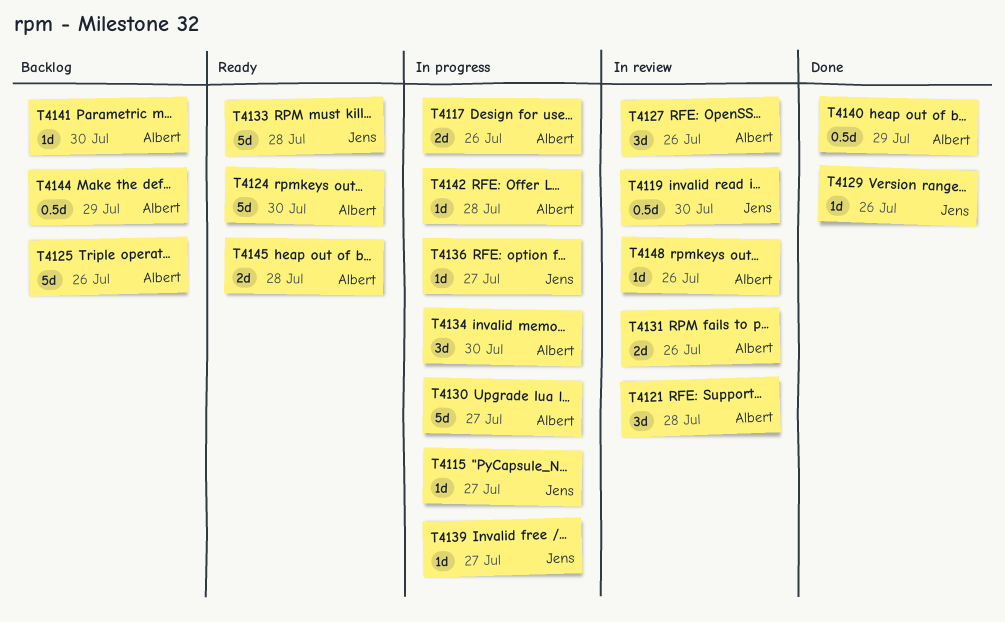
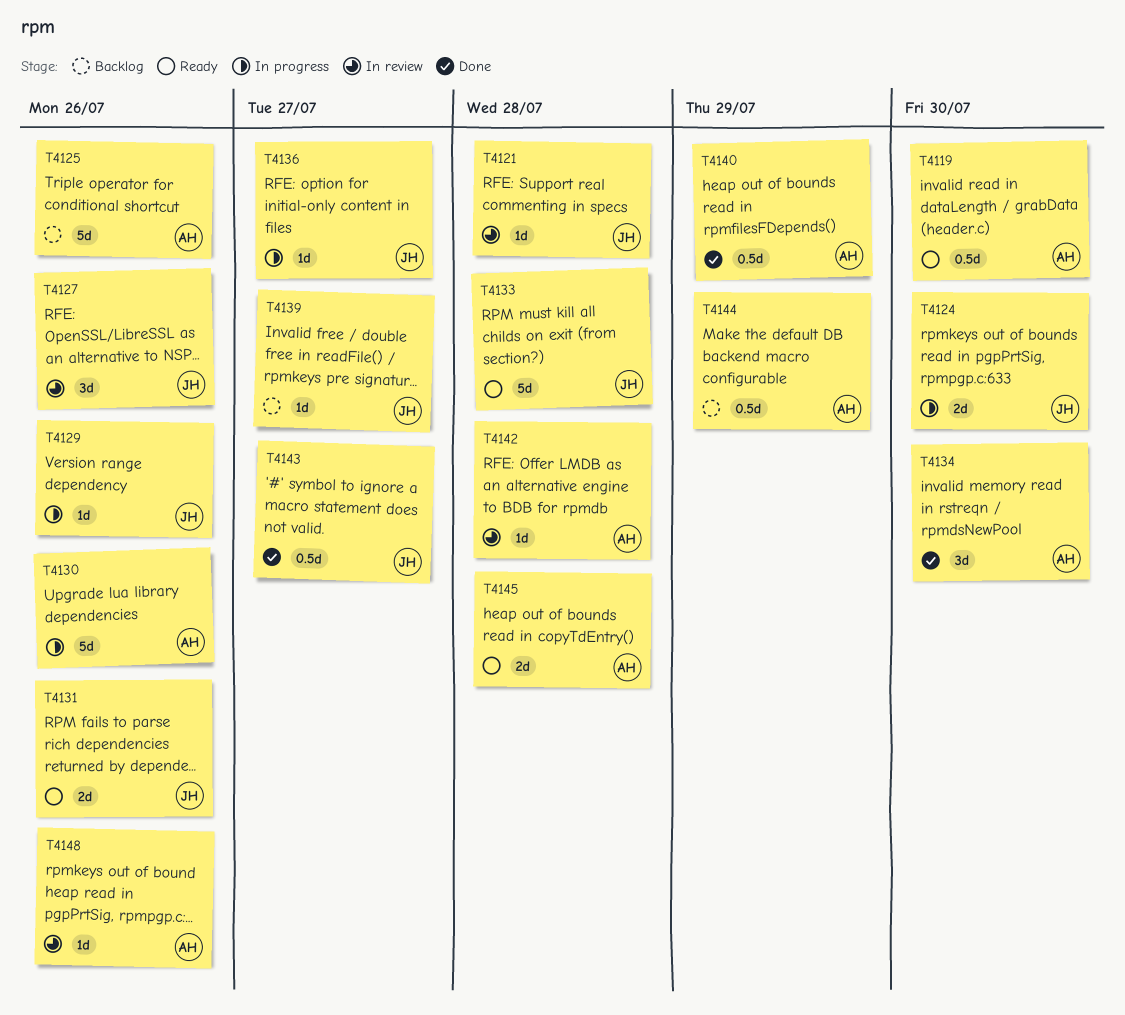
T4115: present -> none
T4117: present -> none
T4119, status: In review -> Ready
T4119, owner: Jens -> Albert
T4121, owner: Albert -> Jens
T4121, estimate: 3d -> 1d
T4124, status: Ready -> In progress
T4124, owner: Albert -> Jens
T4124, estimate: 5d -> 2d
T4127, owner: Albert -> Jens
T4129, status: Done -> In progress
T4130, due: Jul 27 -> Jul 26
T4131, status: In review -> Ready
T4131, owner: Albert -> Jens
T4134, status: In progress -> Done
T4139, status: In progress -> Backlog
T4141: present -> none
T4142, status: In progress -> In review
T4143: none -> present

